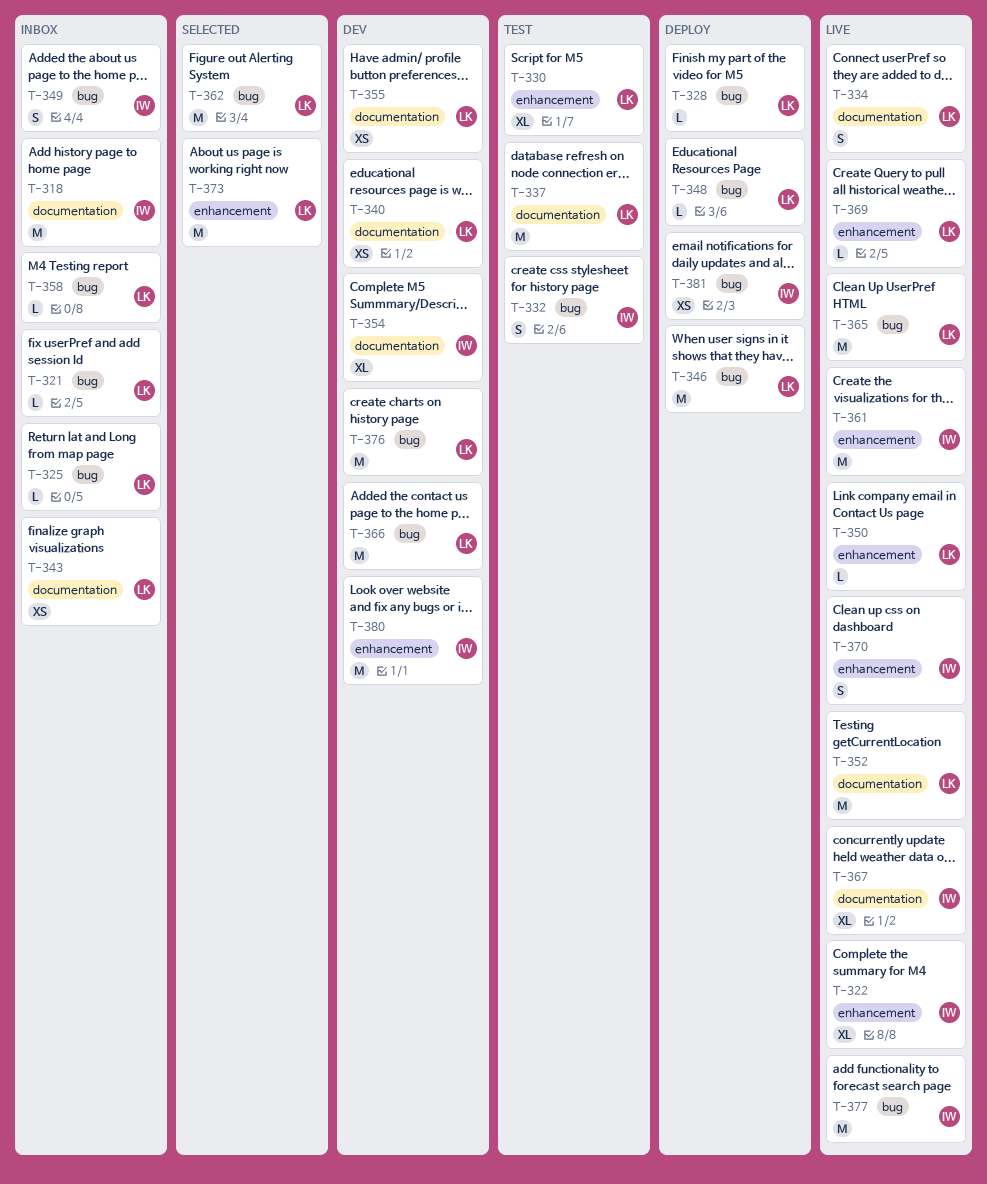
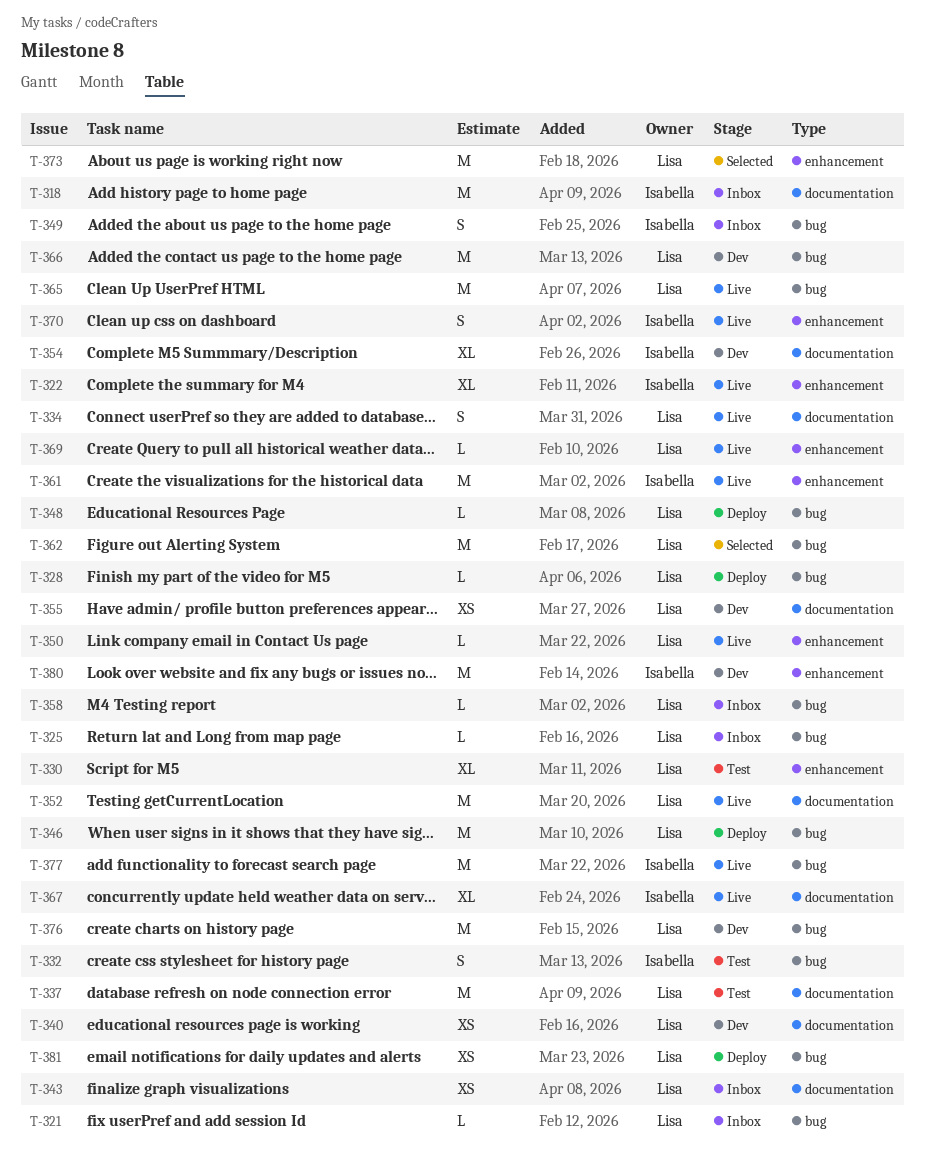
T-381, owner: Isabella -> Lisa

